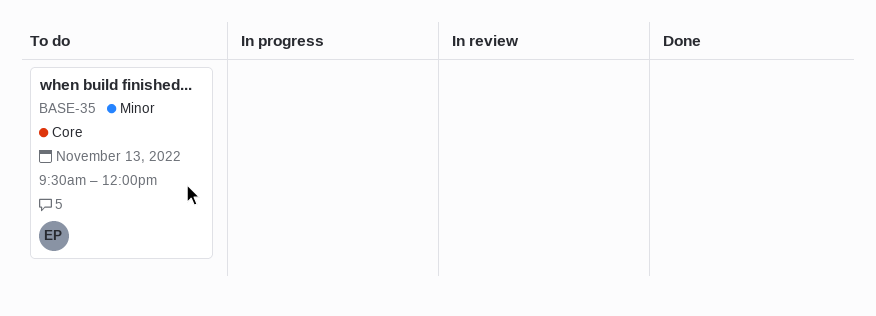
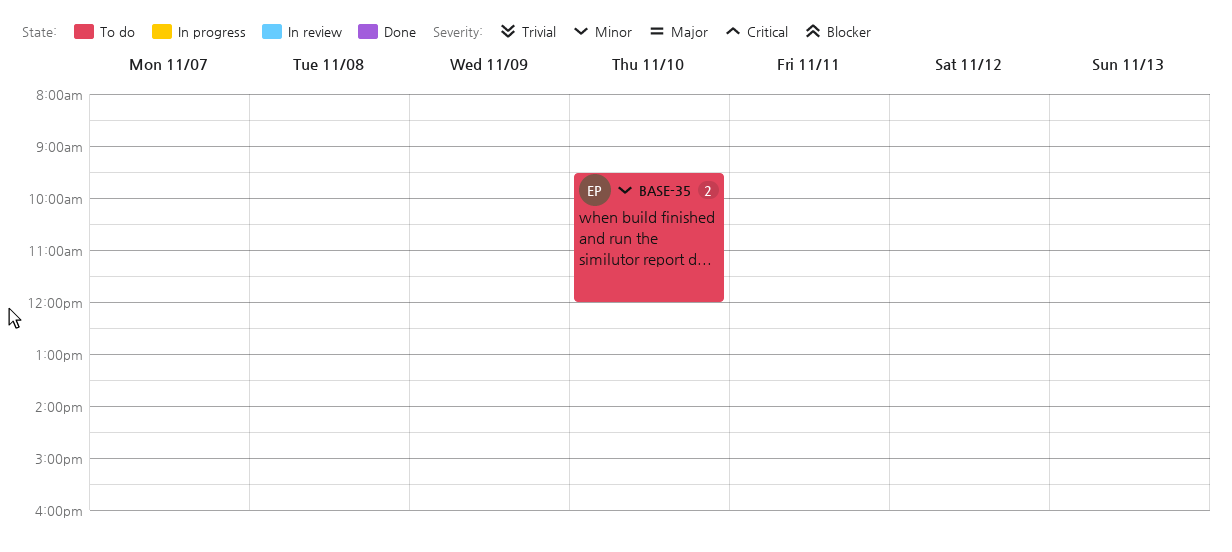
BASE-35, day: Nov 13 -> Nov 10

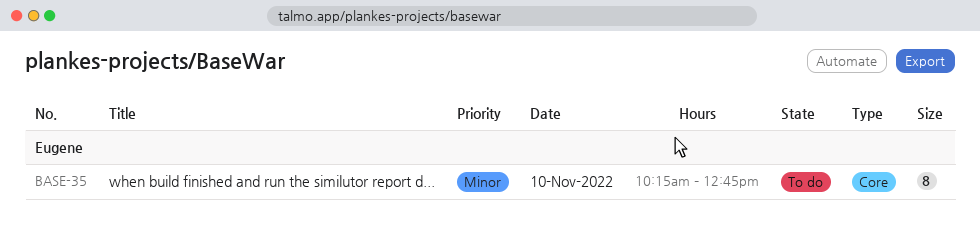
BASE-35, estimate: 2 -> 8
BASE-35, begins: 09:30 -> 10:15
BASE-35, ends: 12:00 -> 12:45

